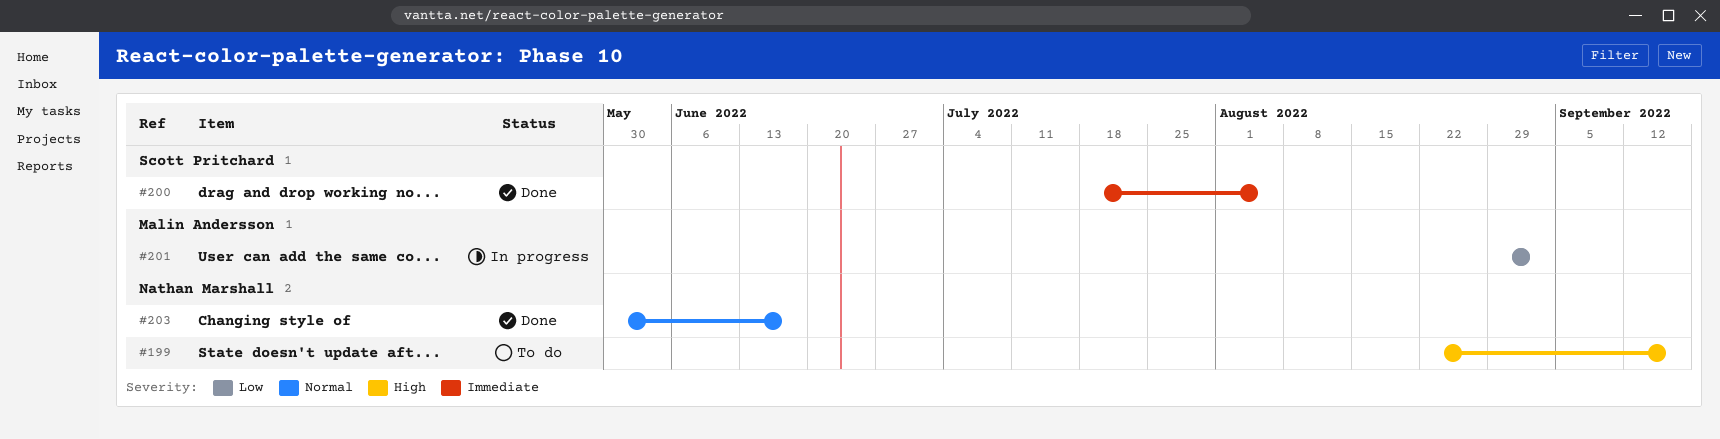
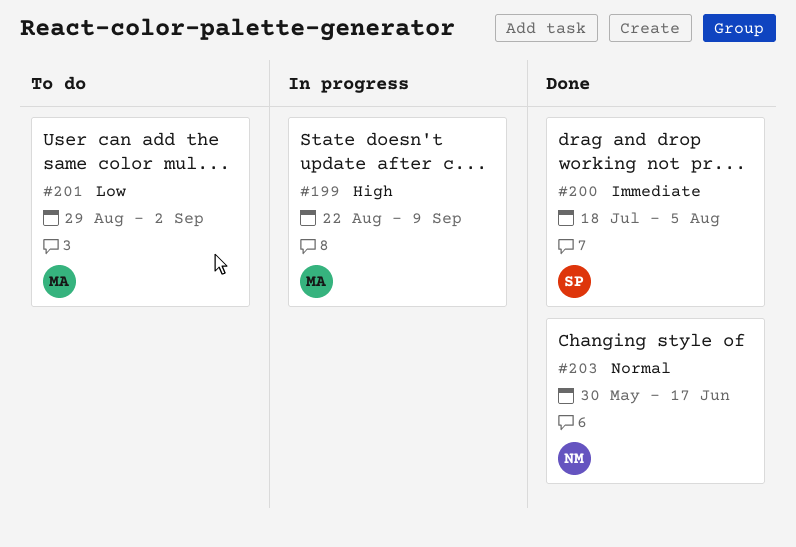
#199, status: To do -> In progress
#199, owner: Nathan Marshall -> Malin Andersson
#199, due: Sep 16 -> Sep 9
#201, status: In progress -> To do

